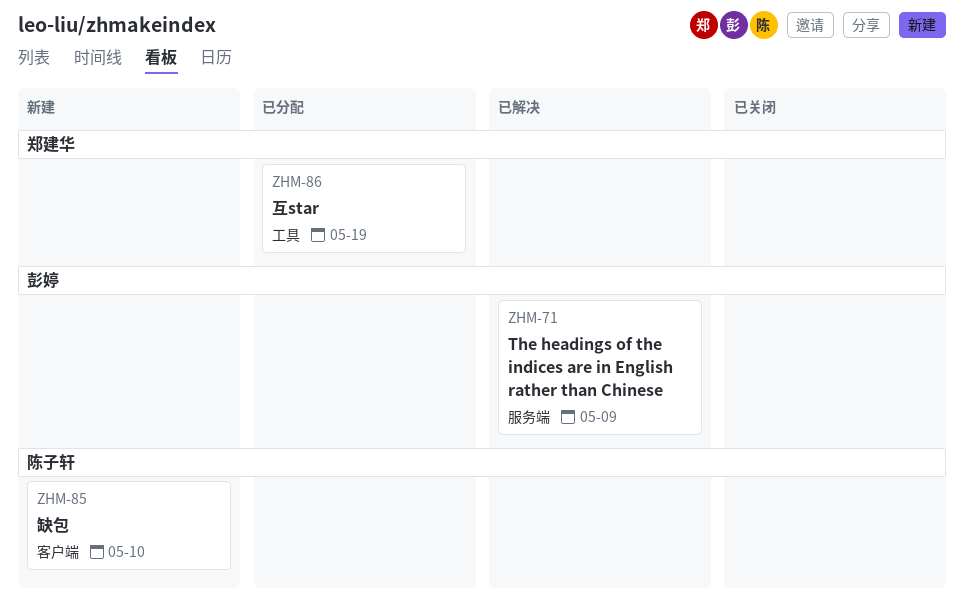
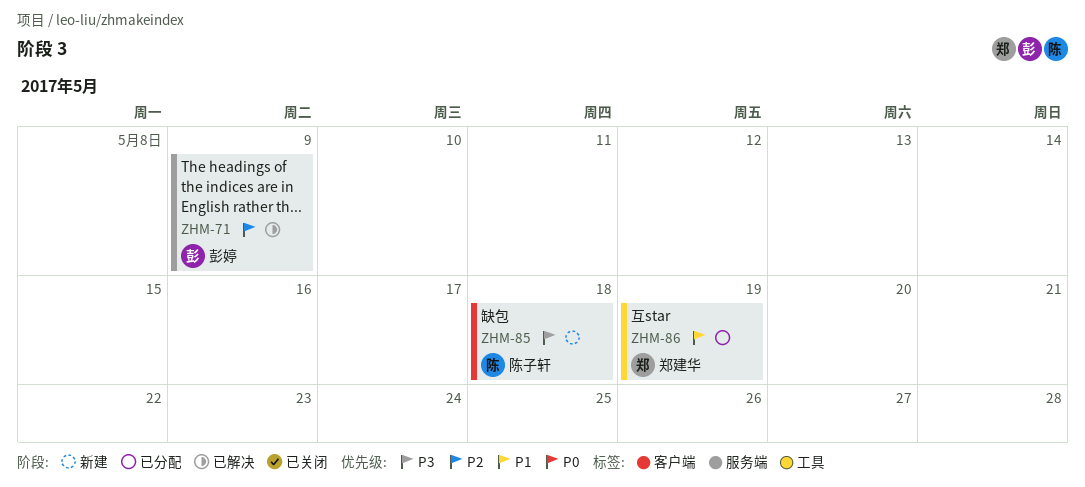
ZHM-85, due: May 10 -> May 18

